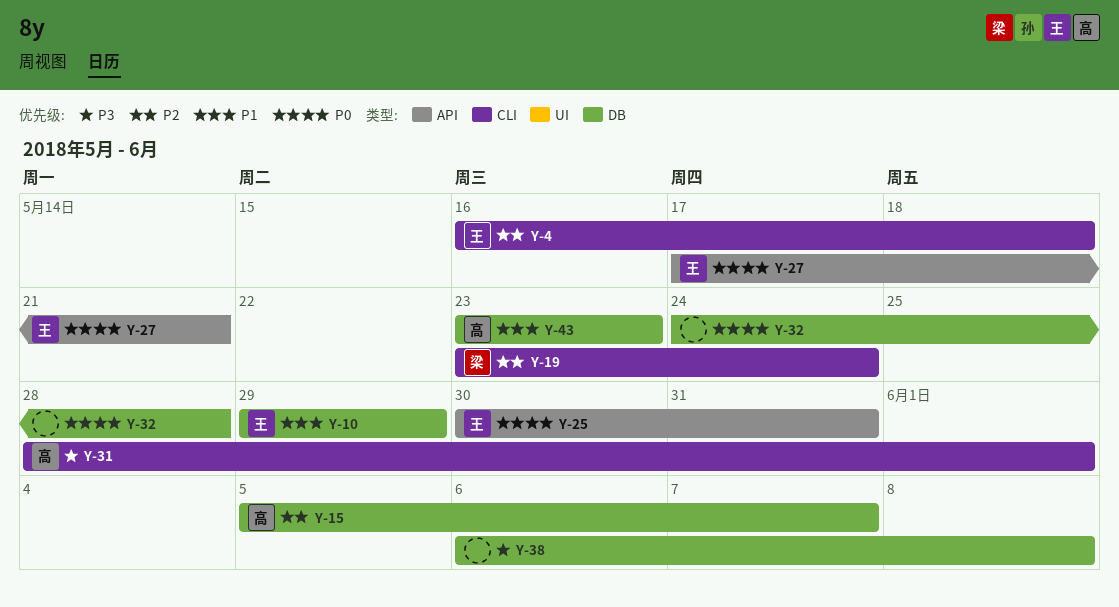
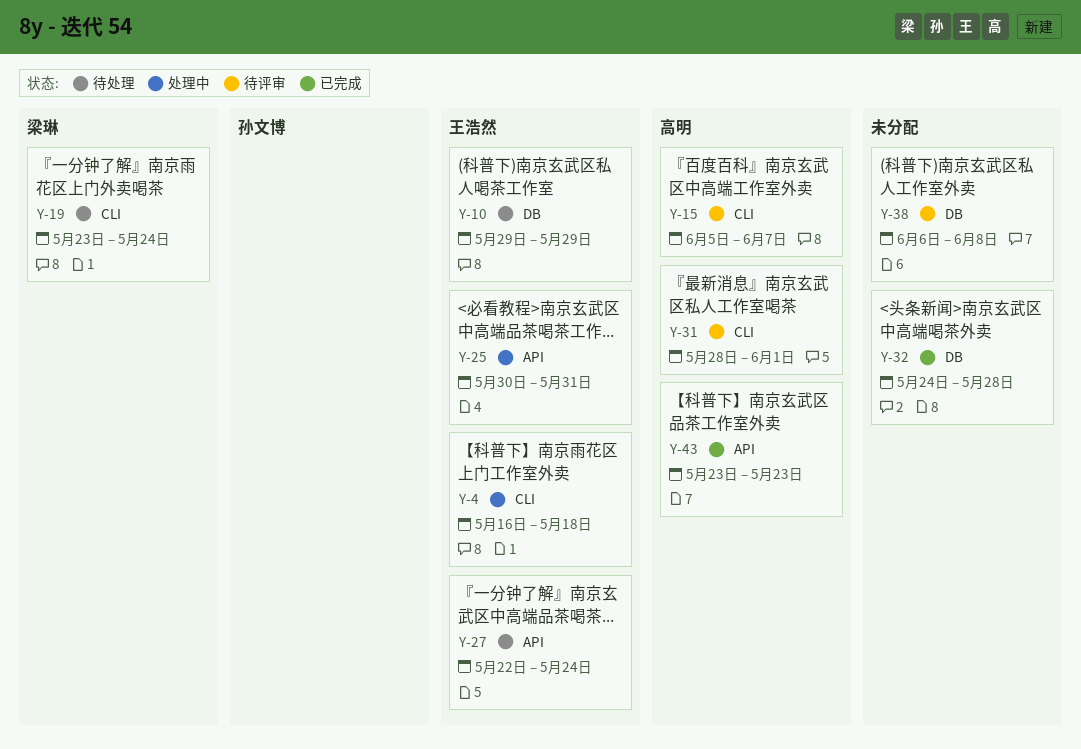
Y-15, label: DB -> CLI
Y-27, start: May 17 -> May 22
Y-27, due: May 21 -> May 24
Y-43, label: DB -> API

